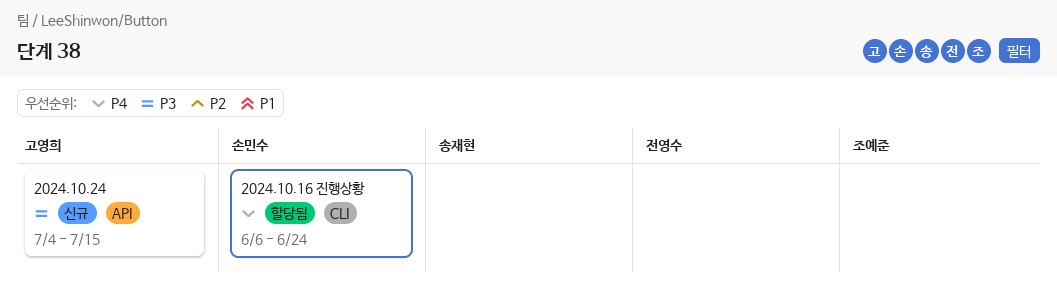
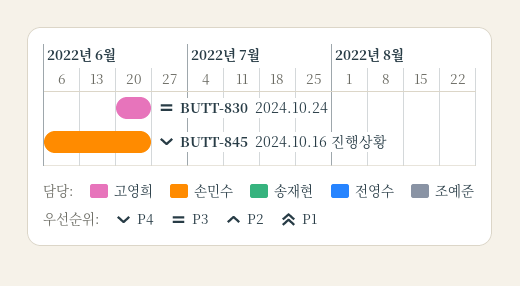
2024.10.24, start: Jul 4 -> Jun 20
2024.10.24, due: Jul 15 -> Jun 24

